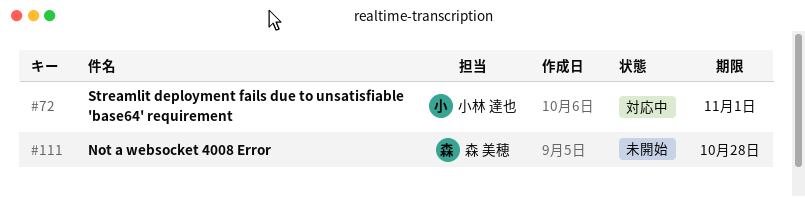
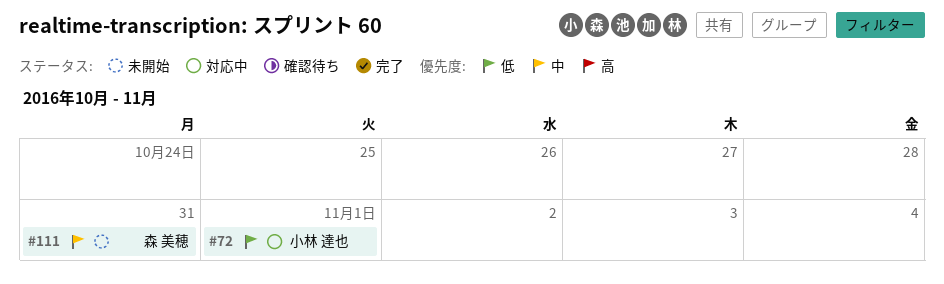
#111, due: Oct 28 -> Oct 31

